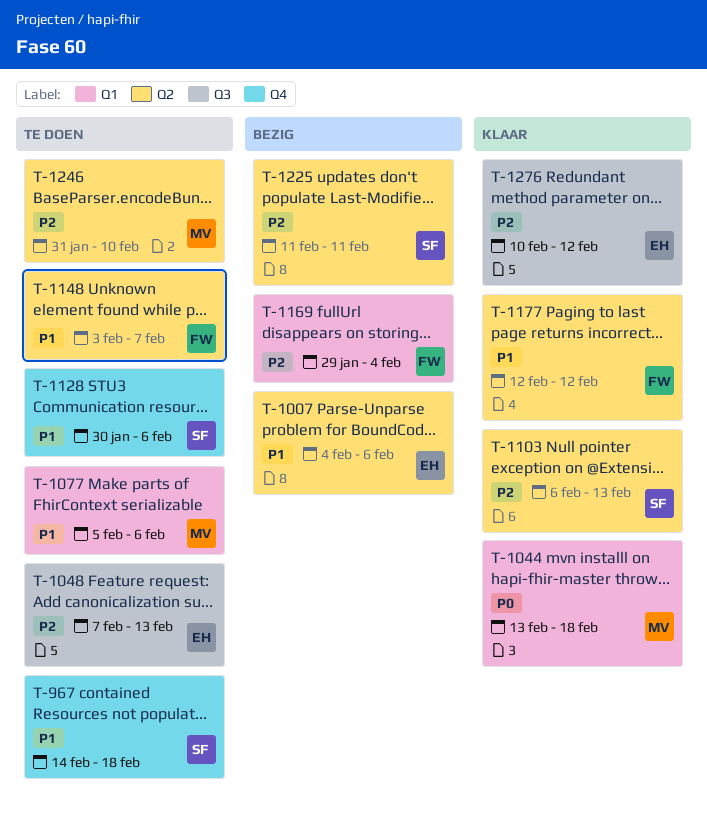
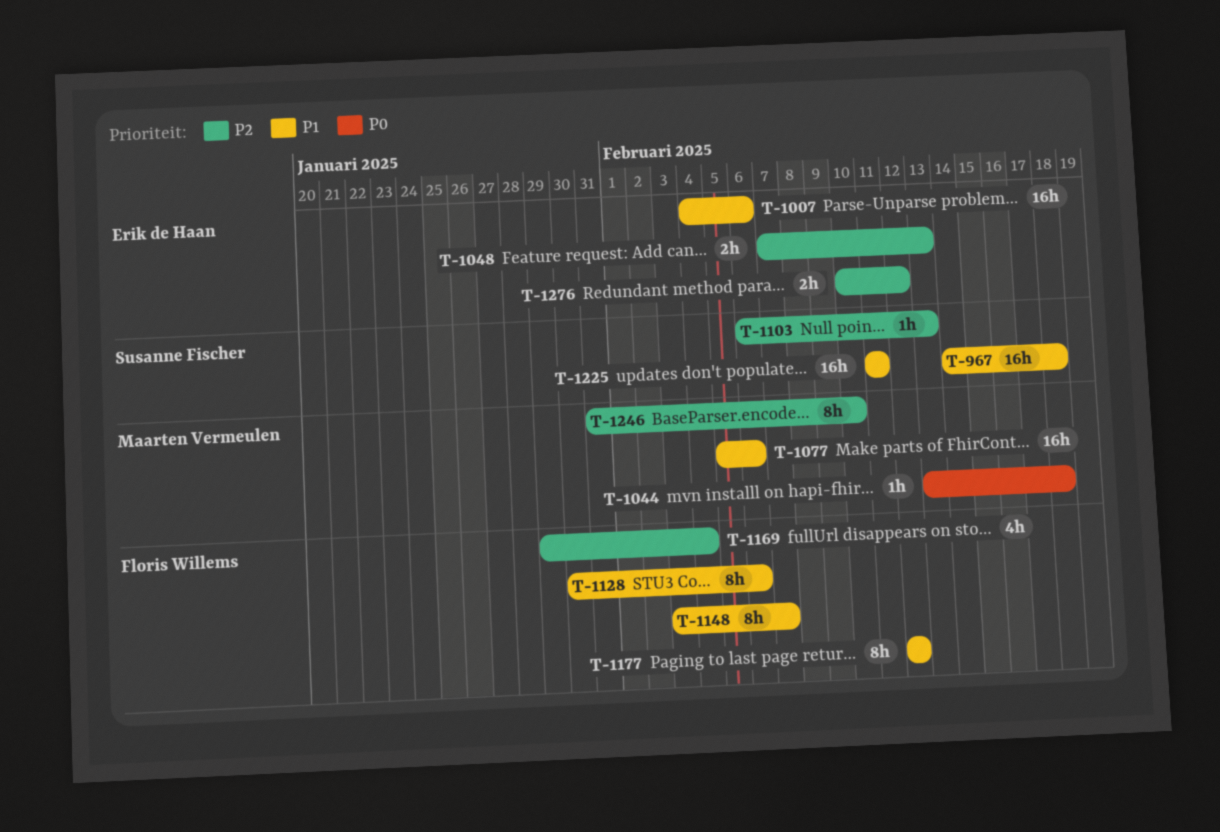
T-1128, owner: Susanne Fischer -> Floris Willems
T-1225, priority: P2 -> P1

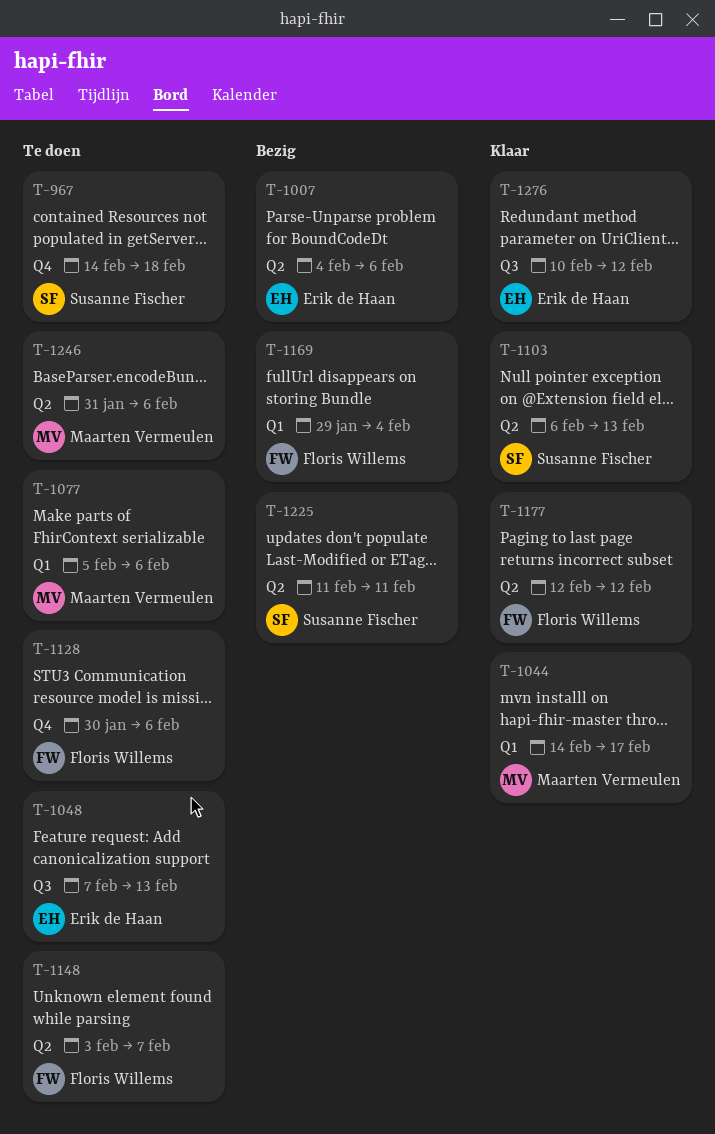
T-1044, start: Feb 13 -> Feb 14
T-1044, due: Feb 18 -> Feb 17
T-1246, due: Feb 10 -> Feb 6

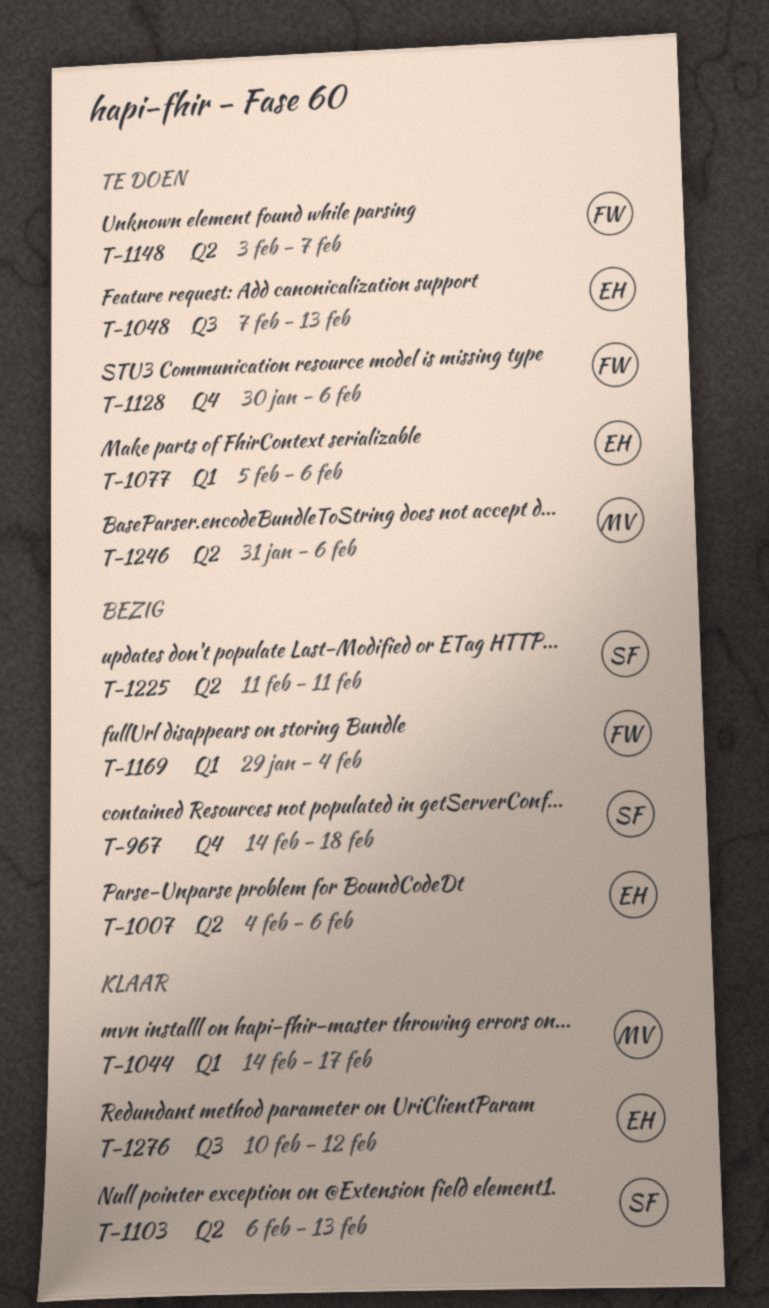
T-967, status: Te doen -> Bezig
T-1077, owner: Maarten Vermeulen -> Erik de Haan
T-1177: present -> none

